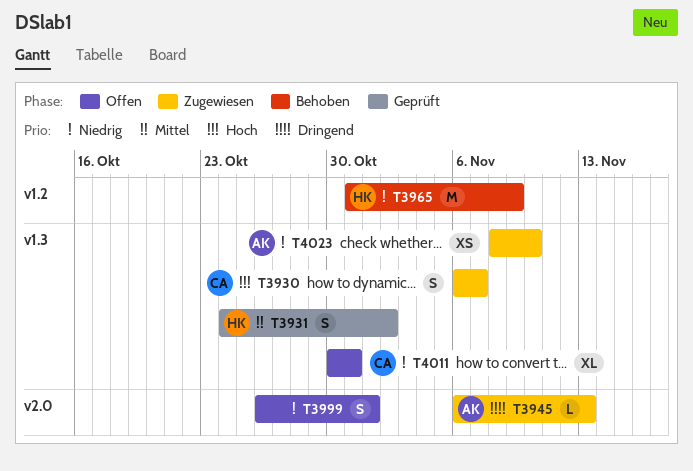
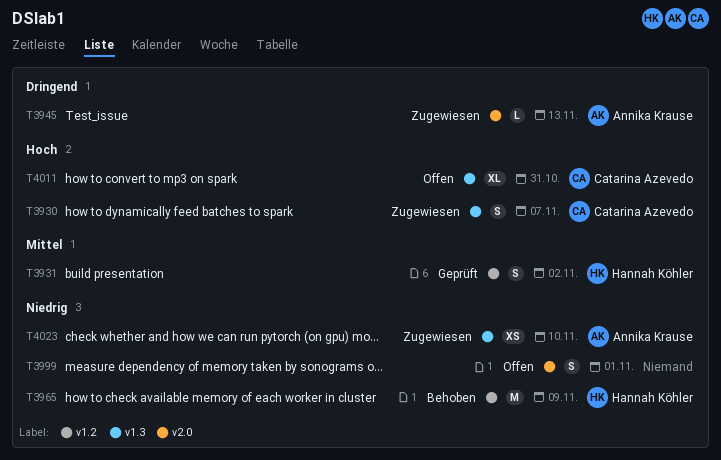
T3931, label: v1.3 -> v1.2
T4011, priority: Niedrig -> Hoch

